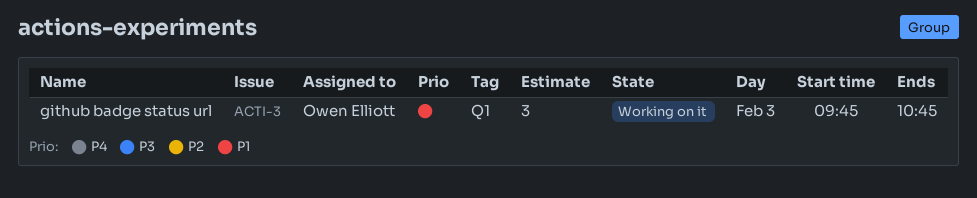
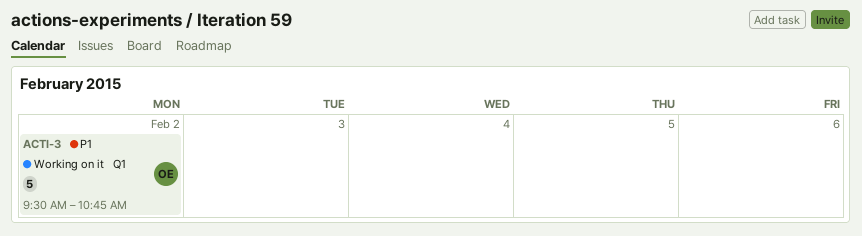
ACTI-3, estimate: 3 -> 5
ACTI-3, day: Feb 3 -> Feb 2
ACTI-3, begins: 09:45 -> 09:30

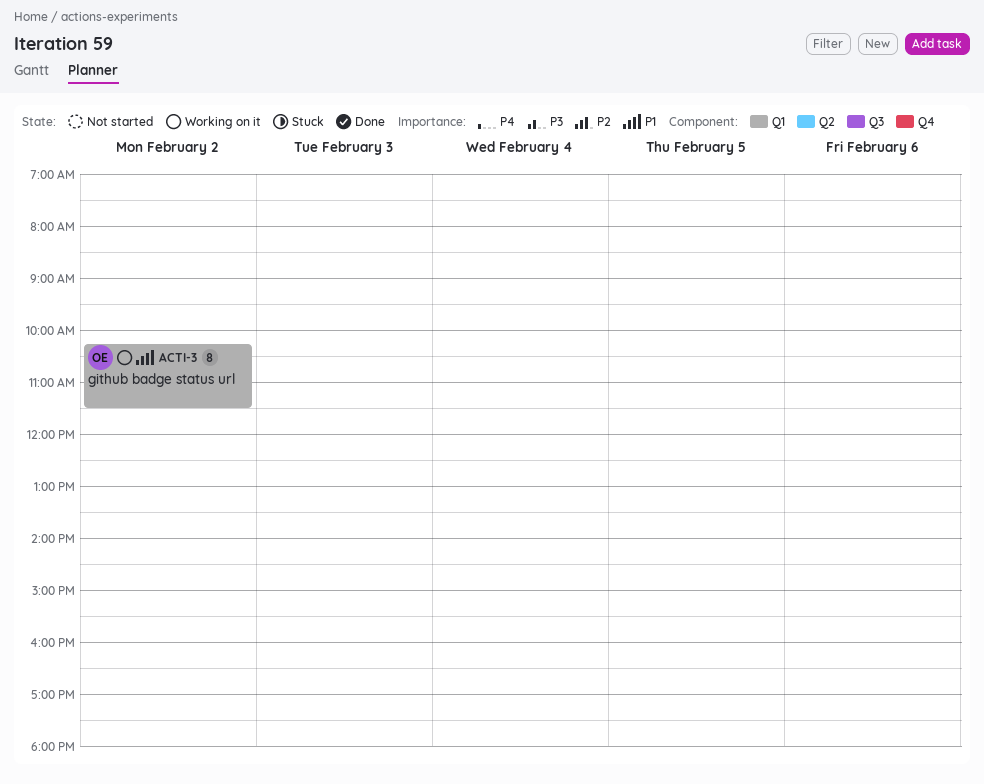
ACTI-3, estimate: 5 -> 8
ACTI-3, begins: 09:30 -> 10:15
ACTI-3, ends: 10:45 -> 11:30

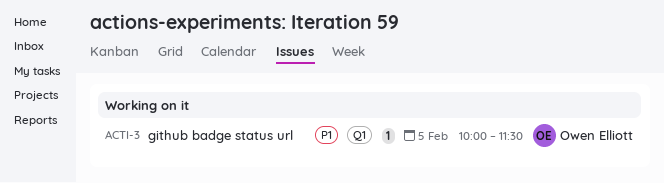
ACTI-3, estimate: 8 -> 1
ACTI-3, day: Feb 2 -> Feb 5
ACTI-3, begins: 10:15 -> 10:00

